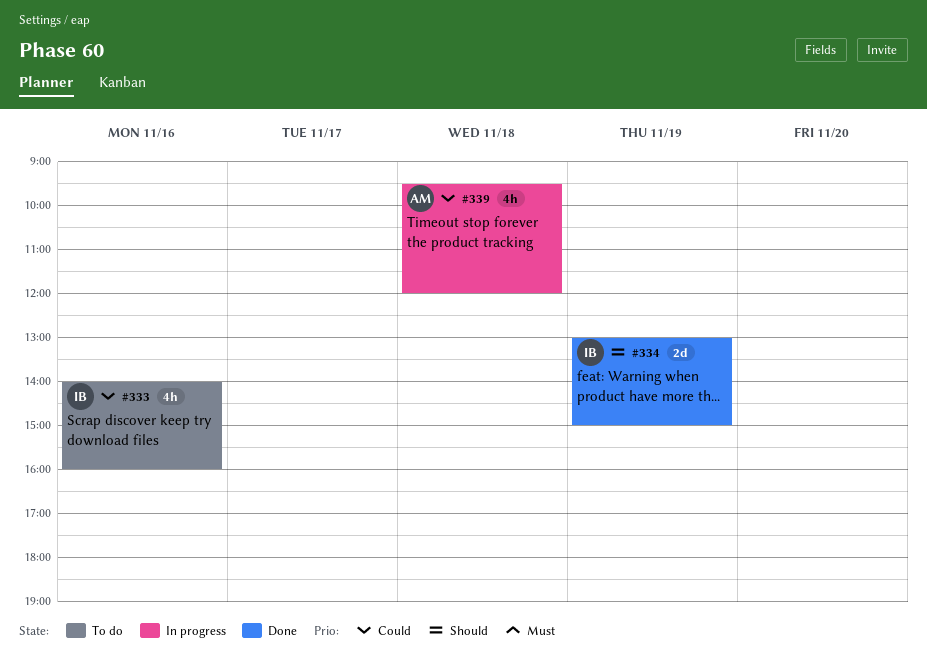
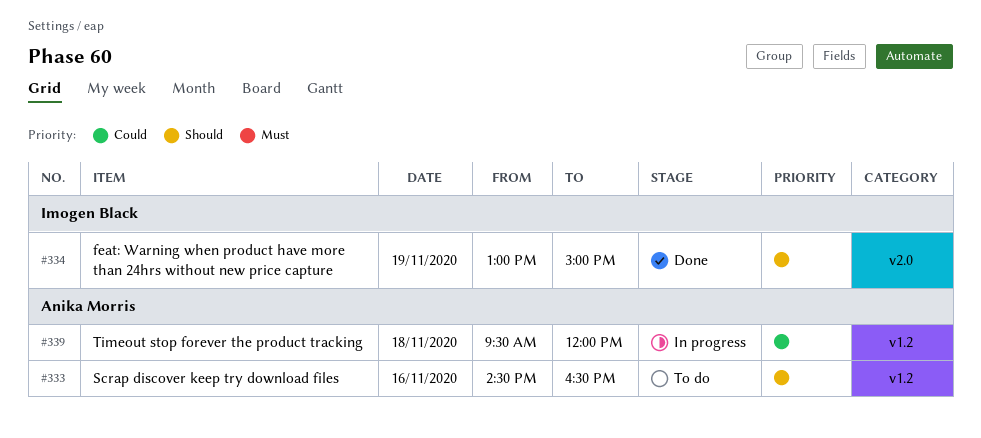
#333, owner: Imogen Black -> Anika Morris
#333, priority: Could -> Should
#333, begins: 14:00 -> 14:30
#333, ends: 16:00 -> 16:30

